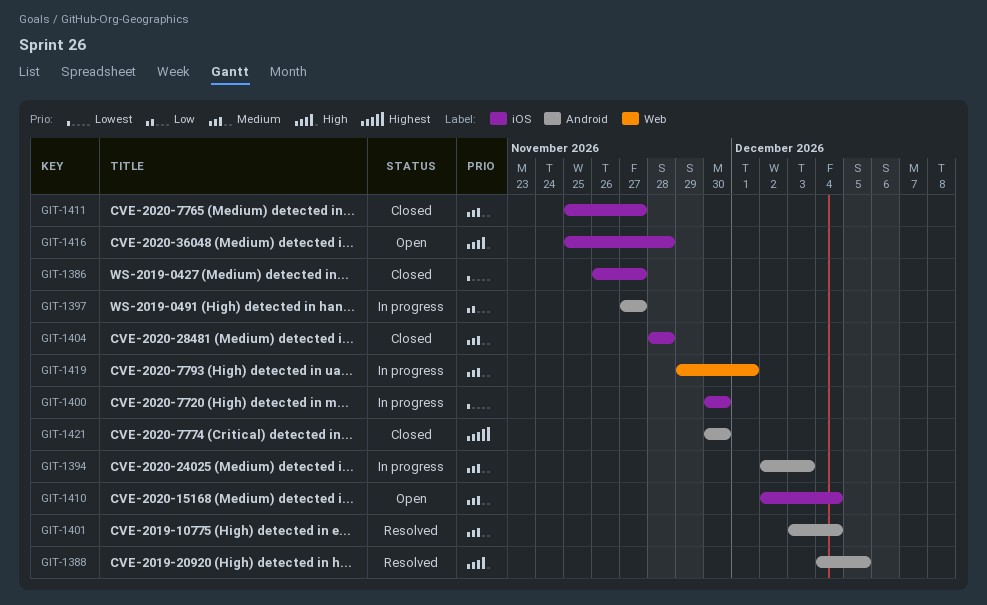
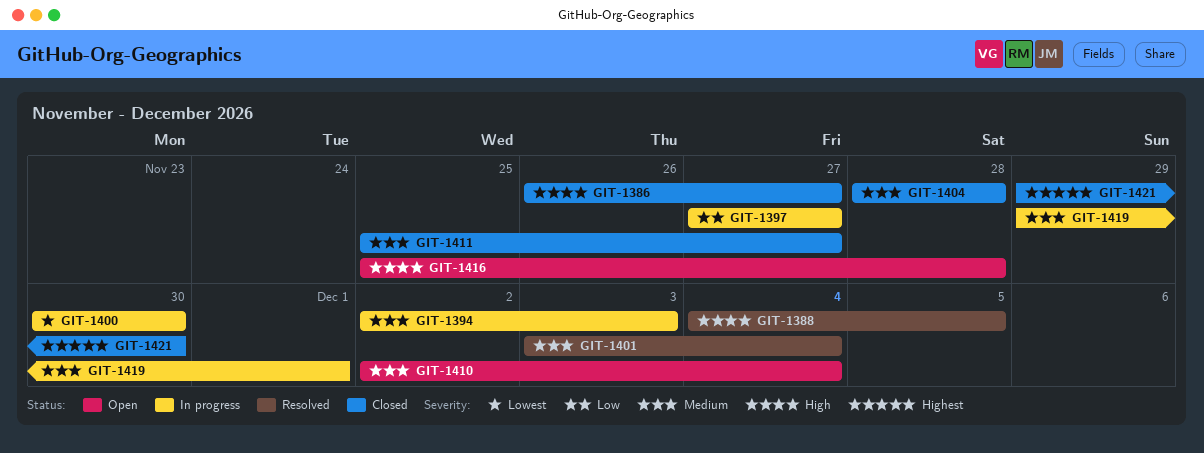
GIT-1386, priority: Lowest -> High
GIT-1421, start: Nov 30 -> Nov 29

